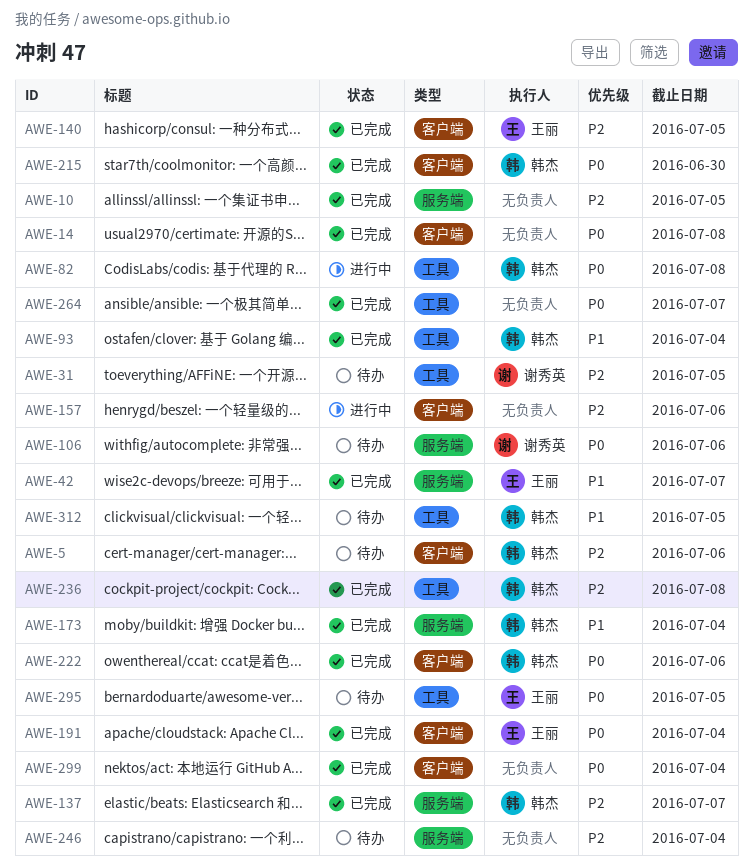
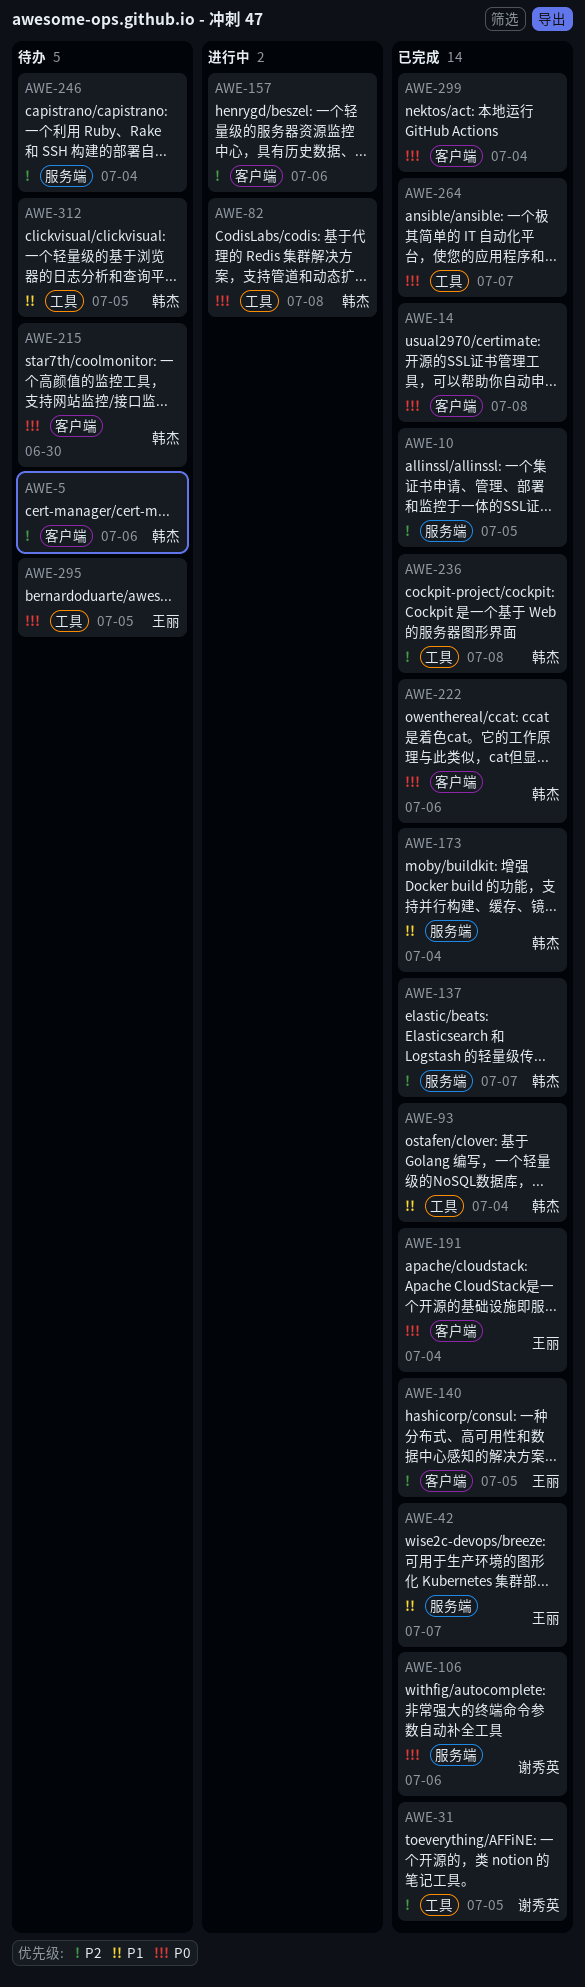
AWE-31, status: 待办 -> 已完成
AWE-106, status: 待办 -> 已完成
AWE-215, status: 已完成 -> 待办

